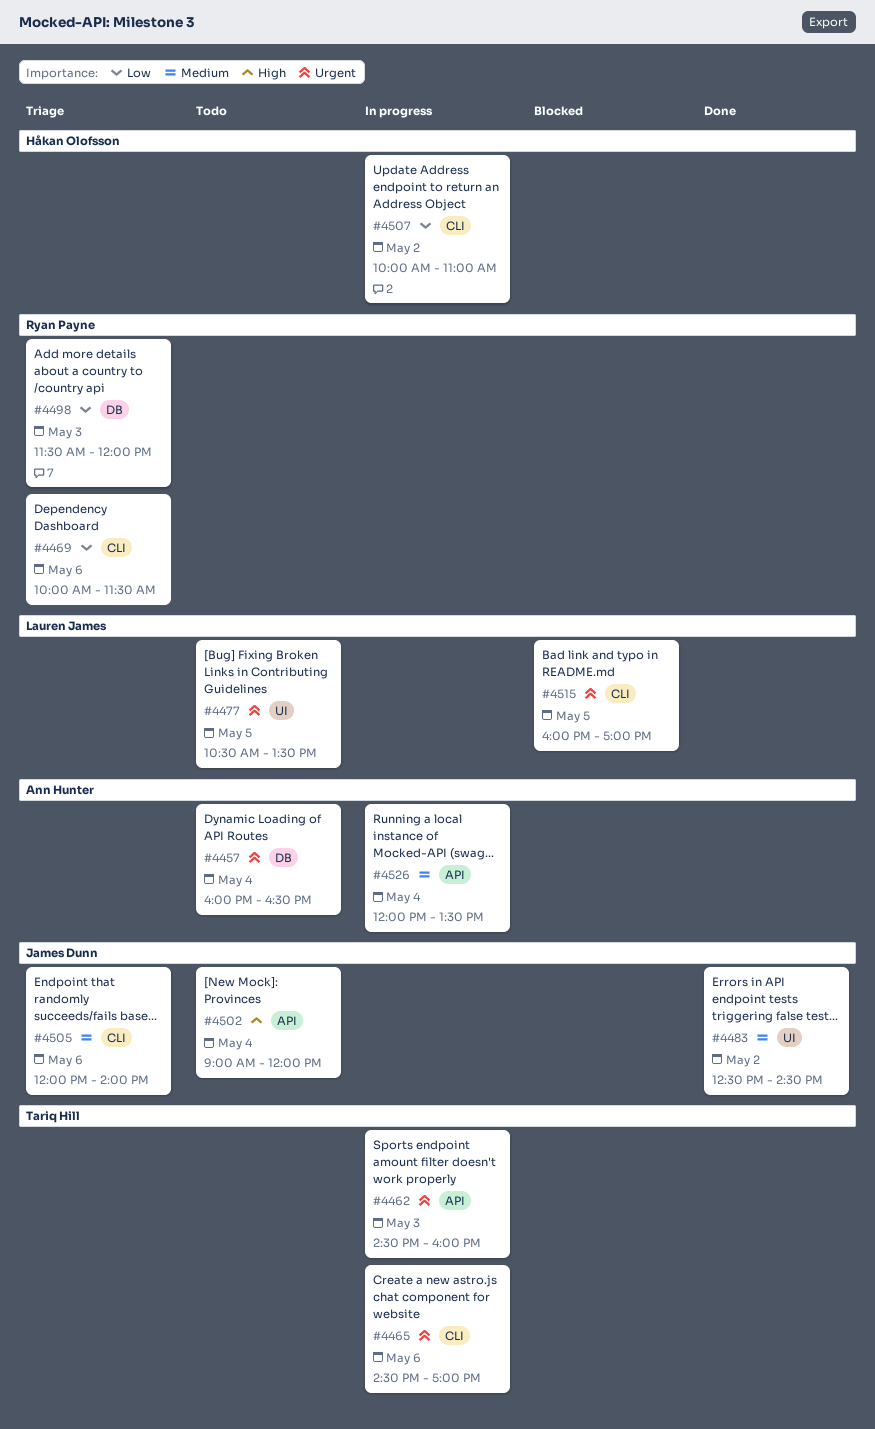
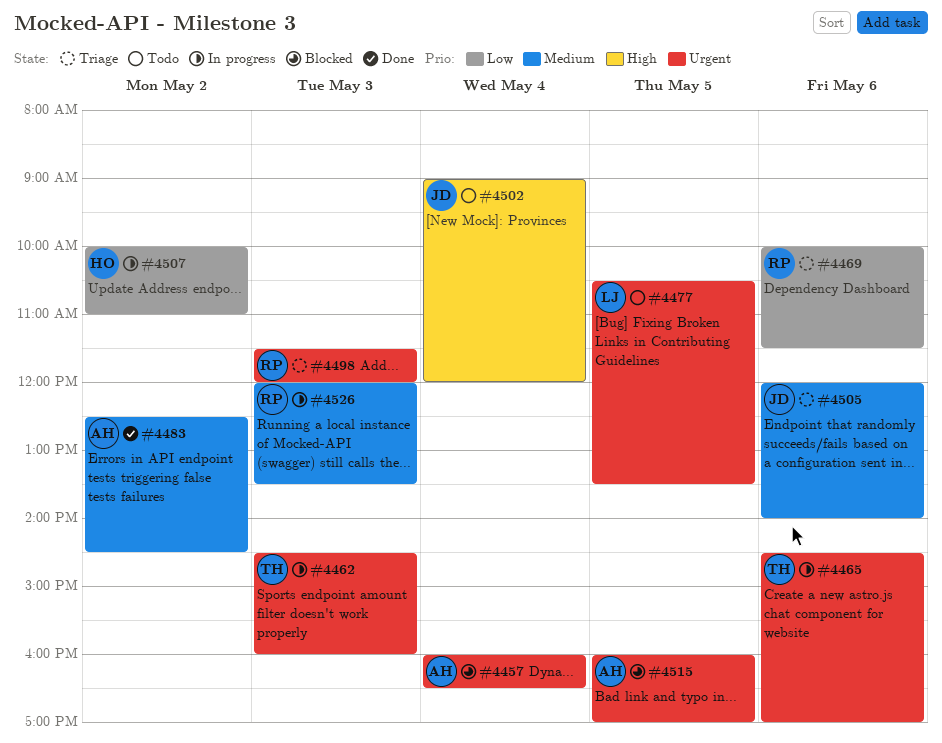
#4457, status: Todo -> Blocked
#4483, owner: James Dunn -> Ann Hunter
#4498, priority: Low -> Urgent
#4515, owner: Lauren James -> Ann Hunter
#4526, owner: Ann Hunter -> Ryan Payne
#4526, day: May 4 -> May 3

